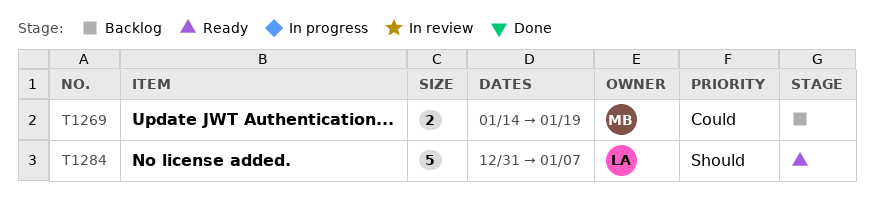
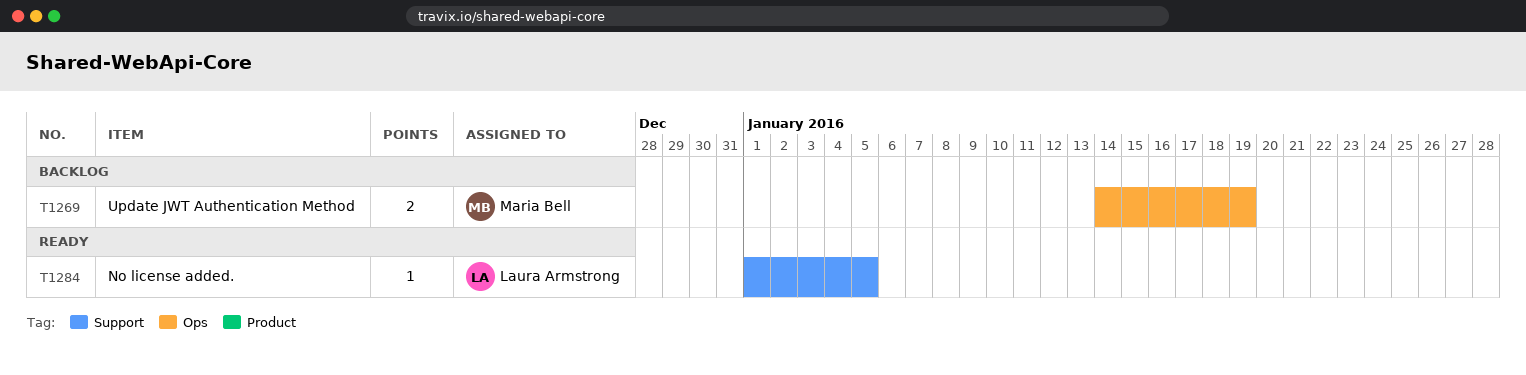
T1284, estimate: 5 -> 1
T1284, start: Dec 31 -> Jan 1
T1284, due: Jan 7 -> Jan 5

